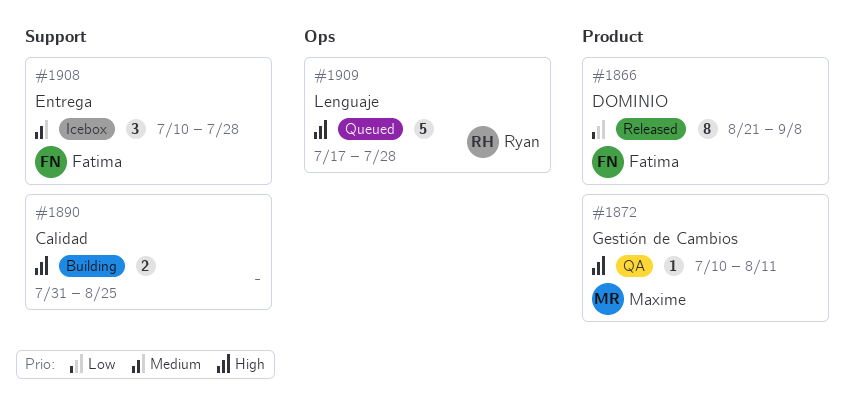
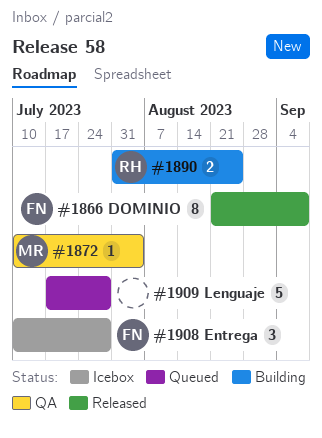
#1872, due: Aug 11 -> Aug 4
#1890, owner: none -> Ryan
#1909, owner: Ryan -> none

